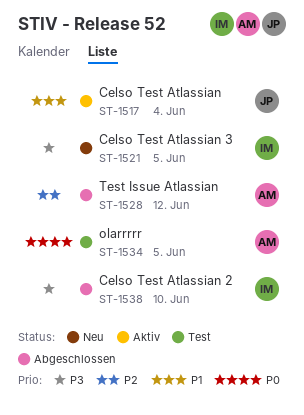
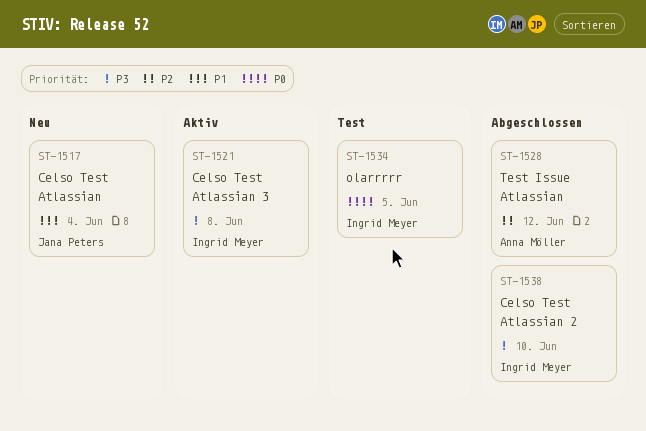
ST-1517, status: Aktiv -> Neu
ST-1521, status: Neu -> Aktiv
ST-1521, due: Jun 5 -> Jun 8
ST-1534, owner: Anna Möller -> Ingrid Meyer

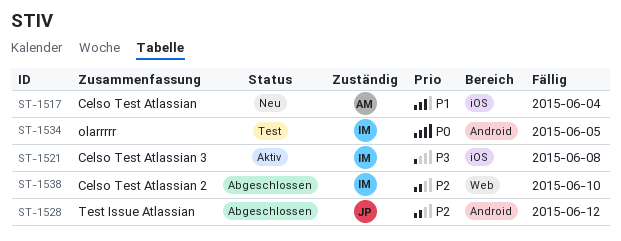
ST-1517, owner: Jana Peters -> Anna Möller
ST-1528, owner: Anna Möller -> Jana Peters
ST-1538, priority: P3 -> P2

